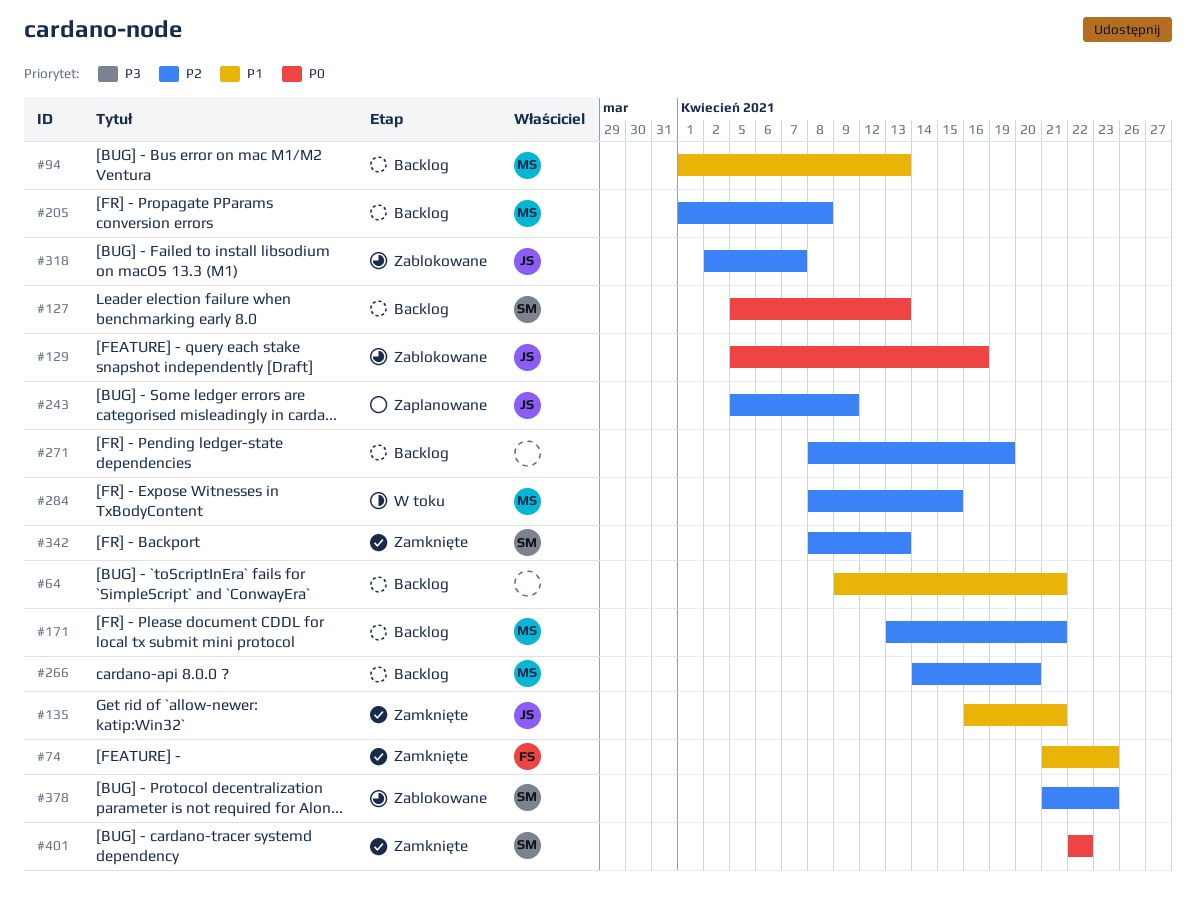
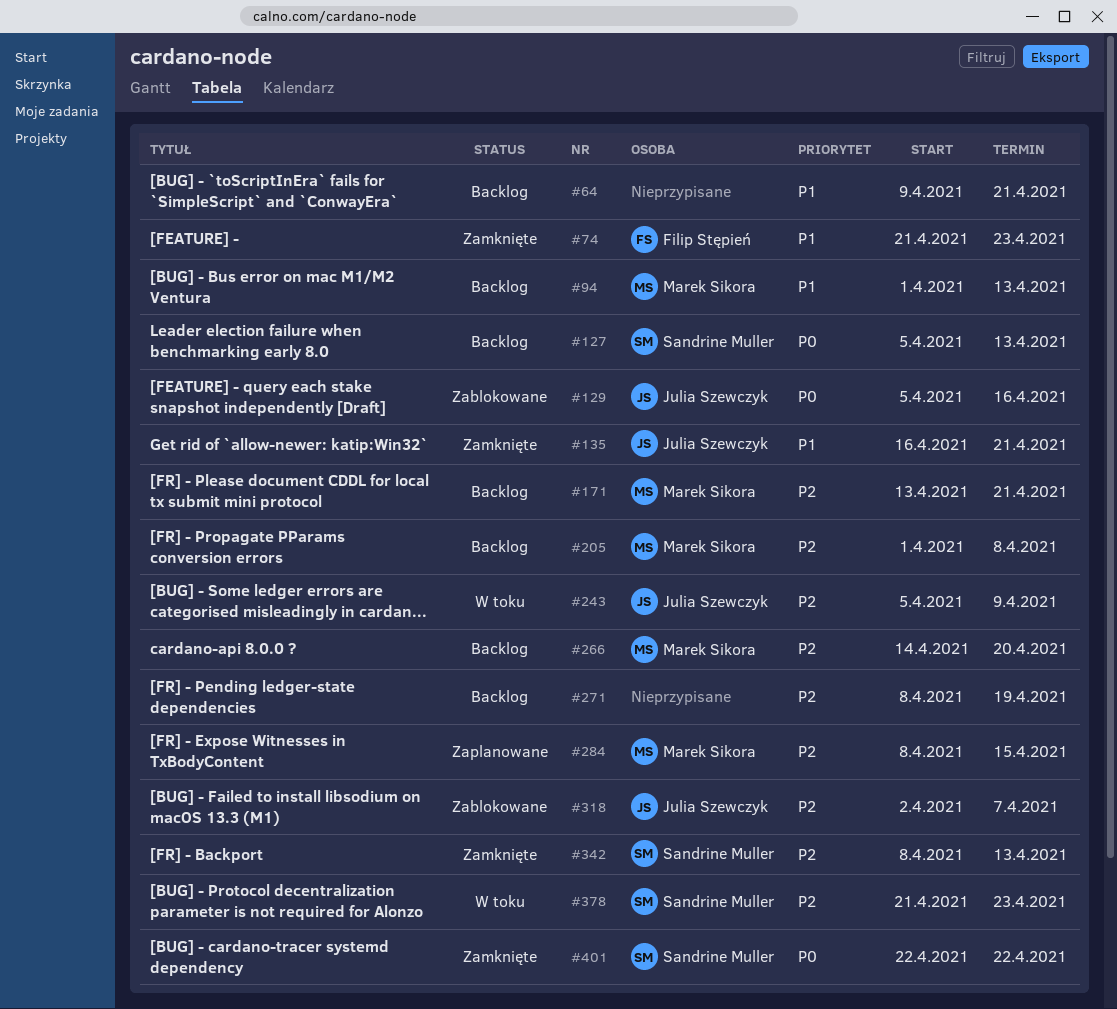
#243, status: Zaplanowane -> W toku
#284, status: W toku -> Zaplanowane
#378, status: Zablokowane -> W toku

